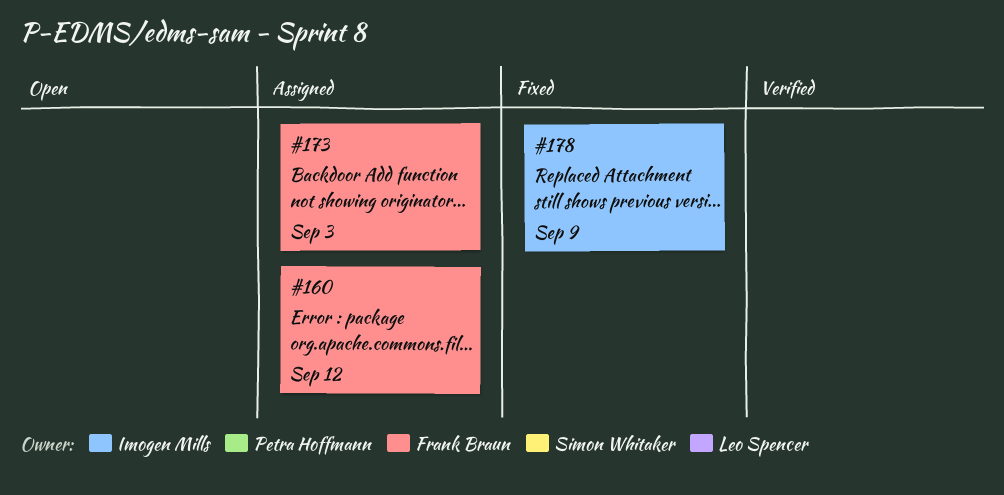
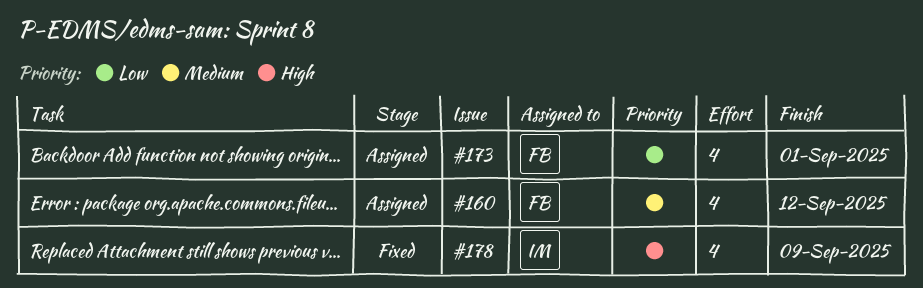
#173, due: Sep 3 -> Sep 1

